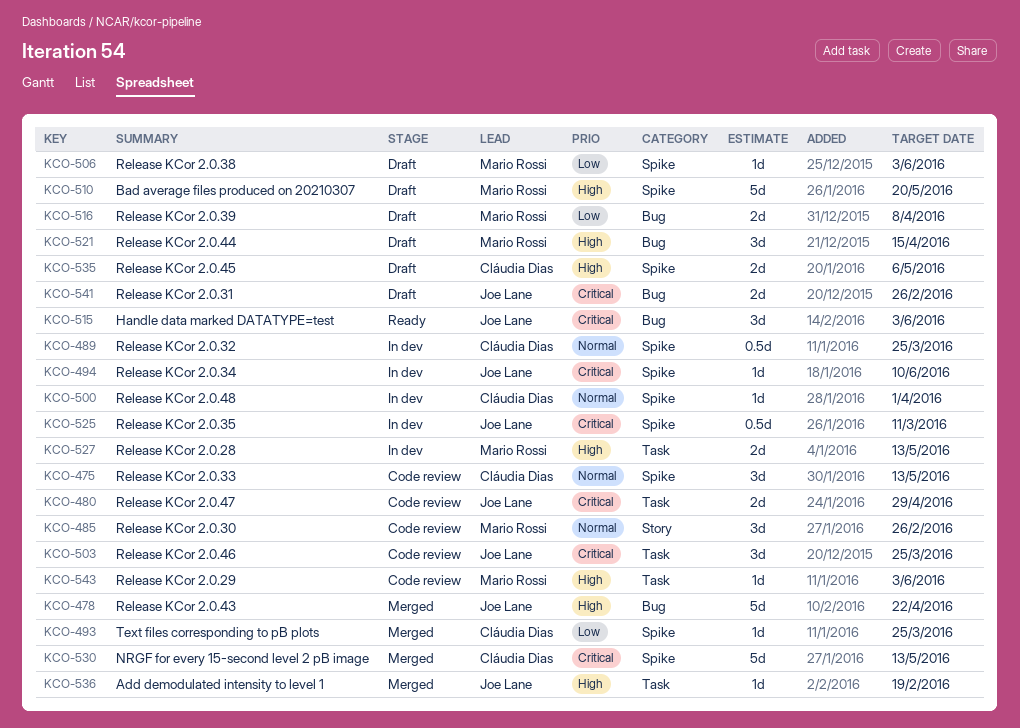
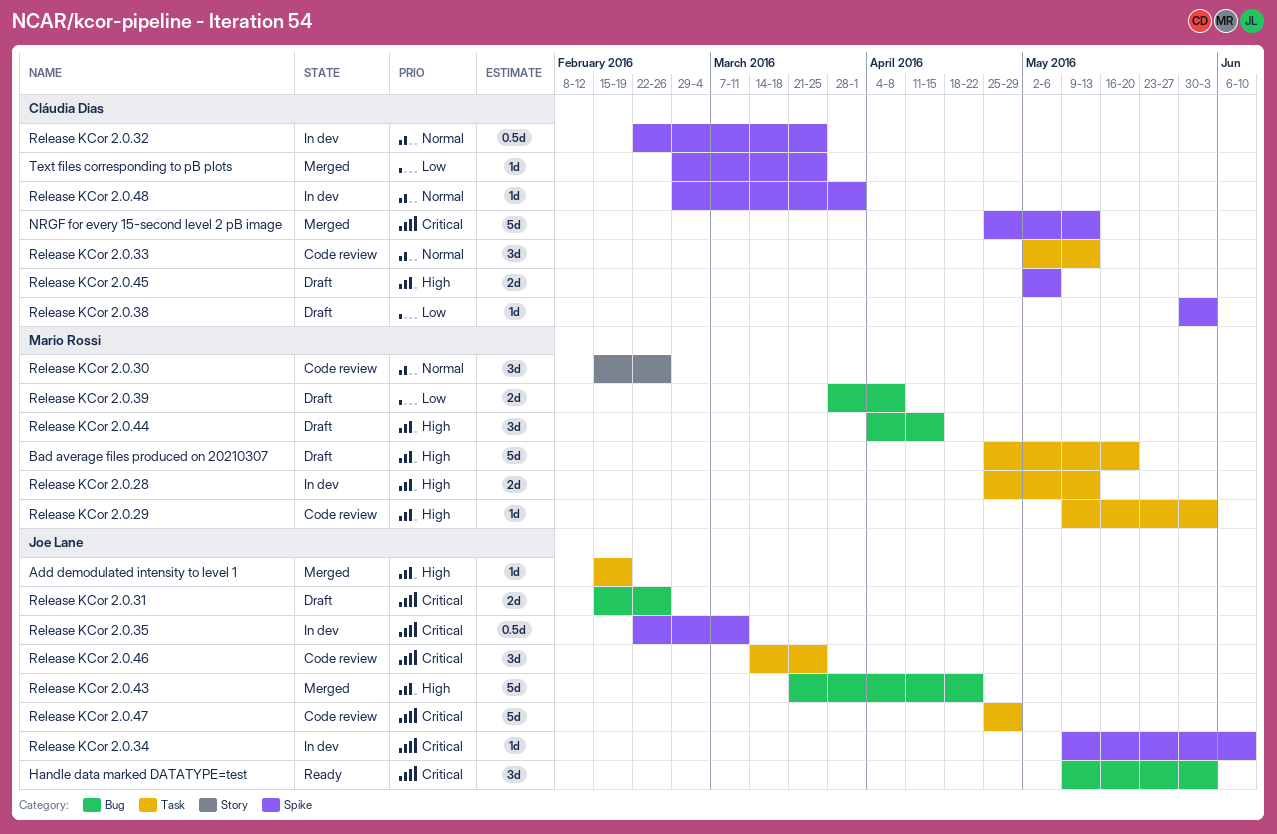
Bad average files produced on 20210307, label: Spike -> Task
Release KCor 2.0.33, label: Spike -> Task
Release KCor 2.0.38, owner: Mario Rossi -> Cláudia Dias
Release KCor 2.0.47, estimate: 2d -> 5d

